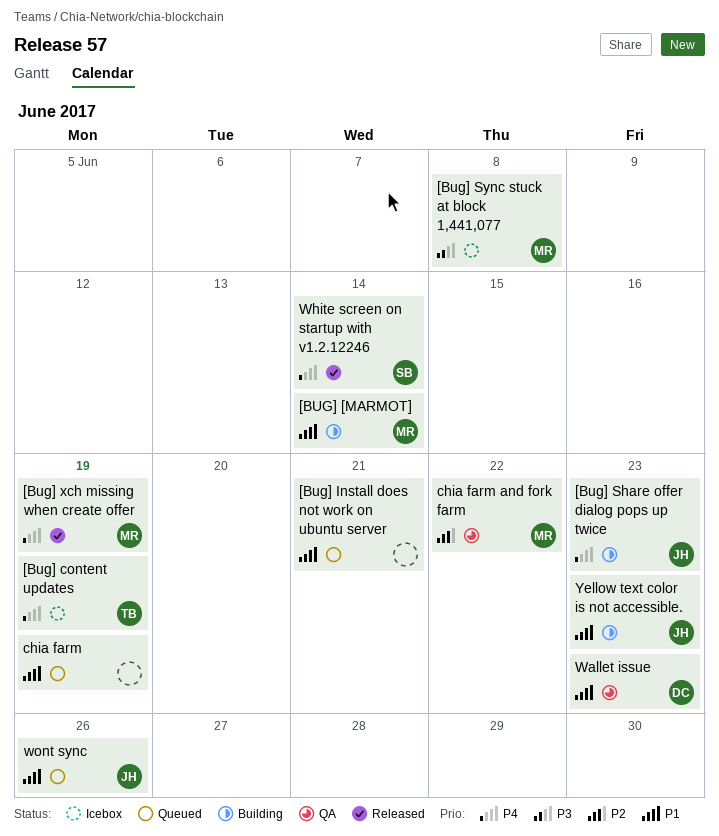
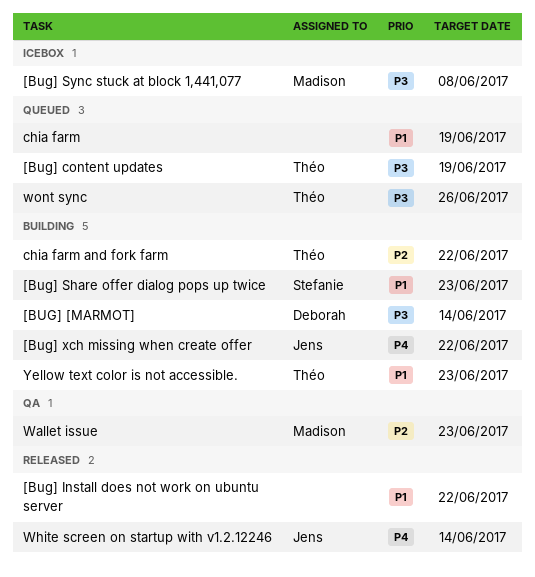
[BUG] [MARMOT], owner: Madison -> Deborah
[BUG] [MARMOT], priority: P1 -> P3
[Bug] content updates, status: Icebox -> Queued
[Bug] content updates, priority: P4 -> P3
[Bug] Install does not work on ubuntu server, status: Queued -> Released
[Bug] Install does not work on ubuntu server, due: Jun 21 -> Jun 22
[Bug] Share offer dialog pops up twice, owner: Jens -> Stefanie
[Bug] Share offer dialog pops up twice, priority: P4 -> P1
[Bug] xch missing when create offer, status: Released -> Building
[Bug] xch missing when create offer, owner: Madison -> Jens
[Bug] xch missing when create offer, due: Jun 19 -> Jun 22
chia farm and fork farm, status: QA -> Building
chia farm and fork farm, owner: Madison -> Théo
Wallet issue, owner: Deborah -> Madison
Wallet issue, priority: P1 -> P2
White screen on startup with v1.2.12246, owner: Stefanie -> Jens
wont sync, owner: Jens -> Théo
wont sync, priority: P1 -> P3
Yellow text color is not accessible., owner: Jens -> Théo

